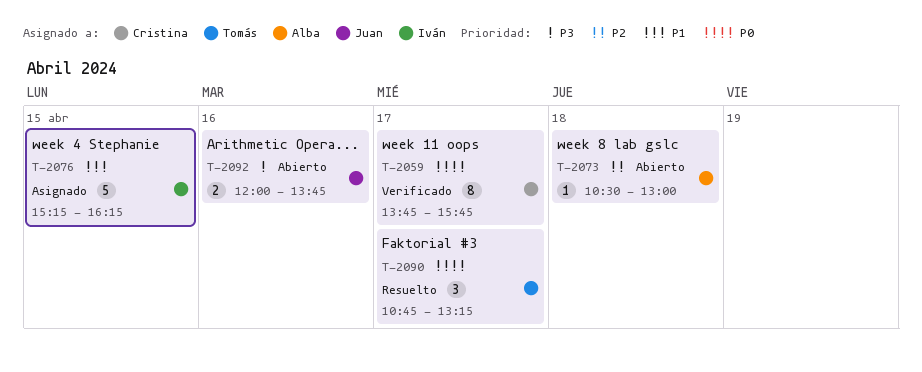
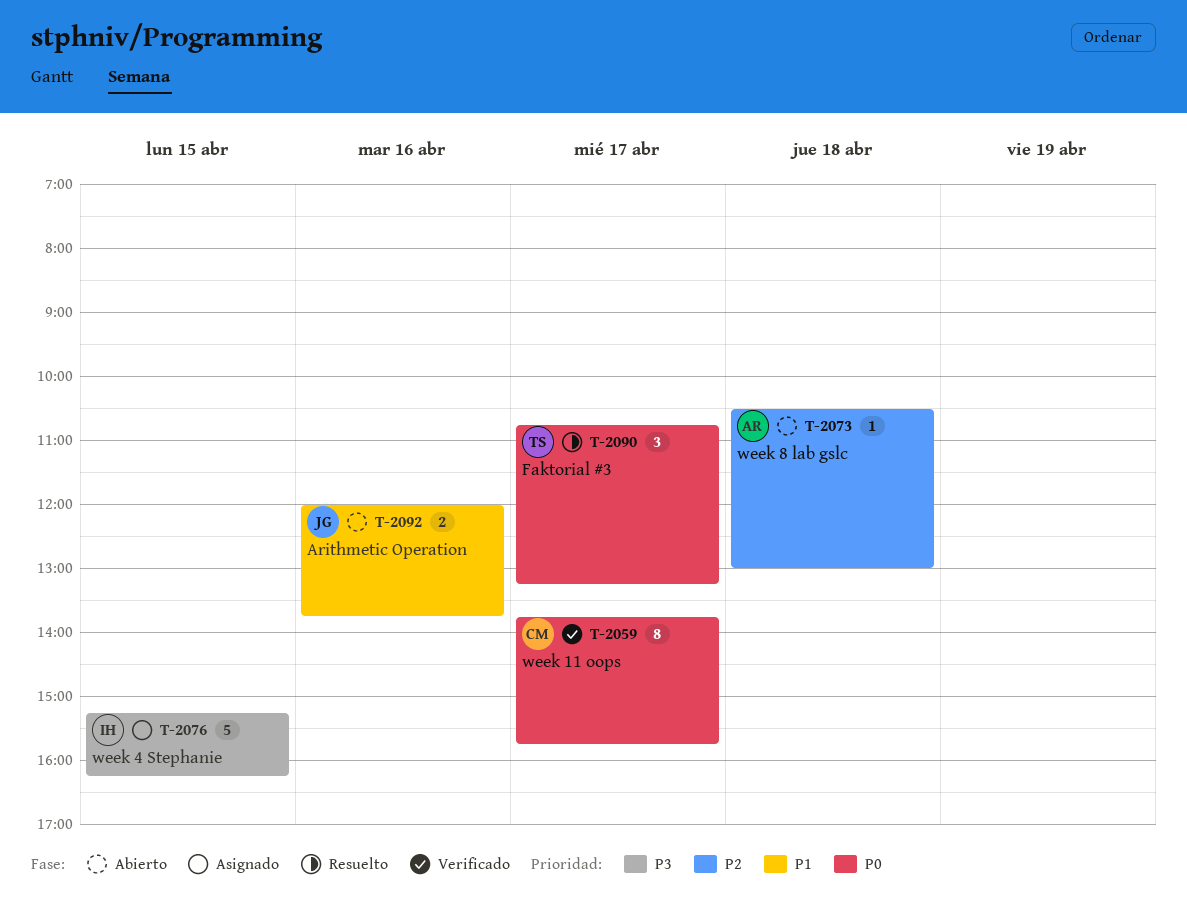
T-2076, priority: P1 -> P3
T-2092, priority: P3 -> P1

